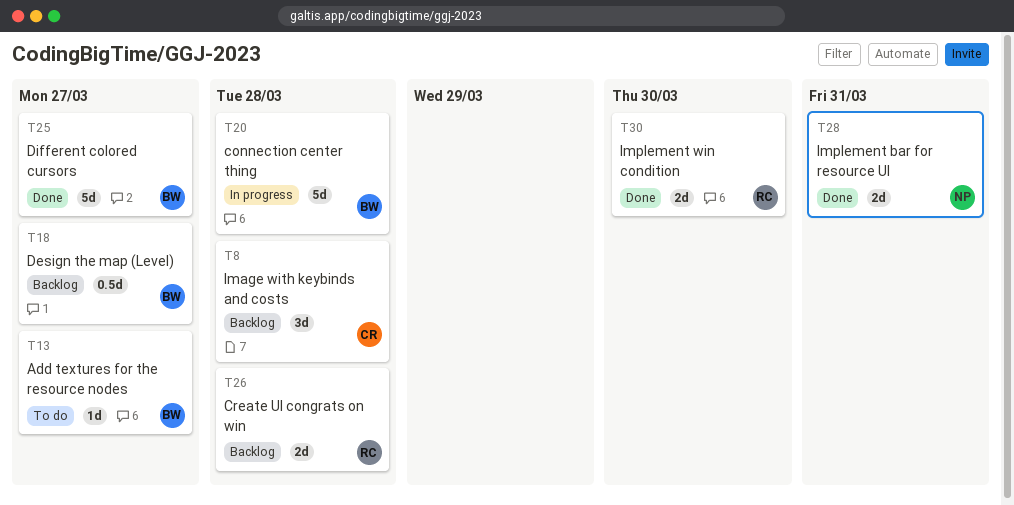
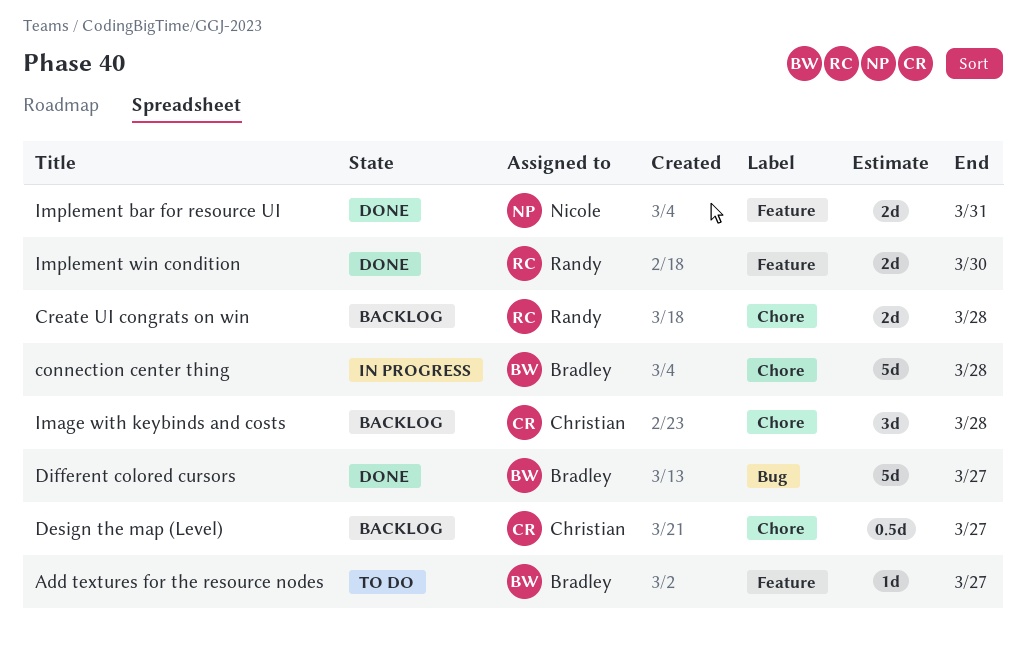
Design the map (Level), owner: Bradley -> Christian

